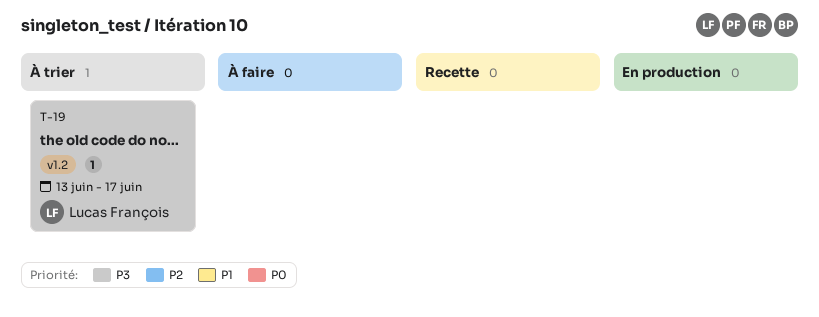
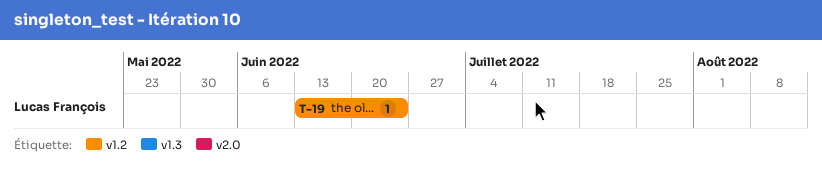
T-19, due: Jun 17 -> Jun 24

